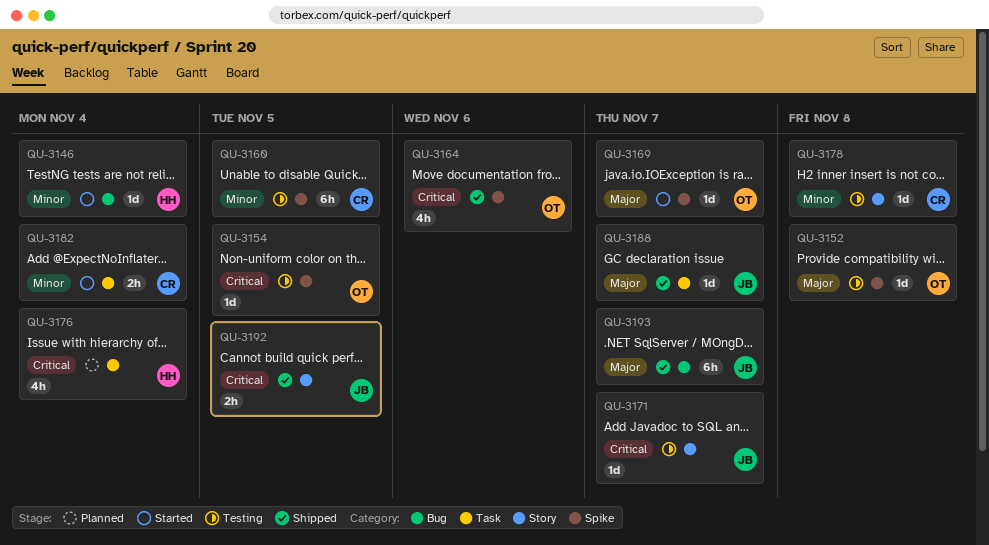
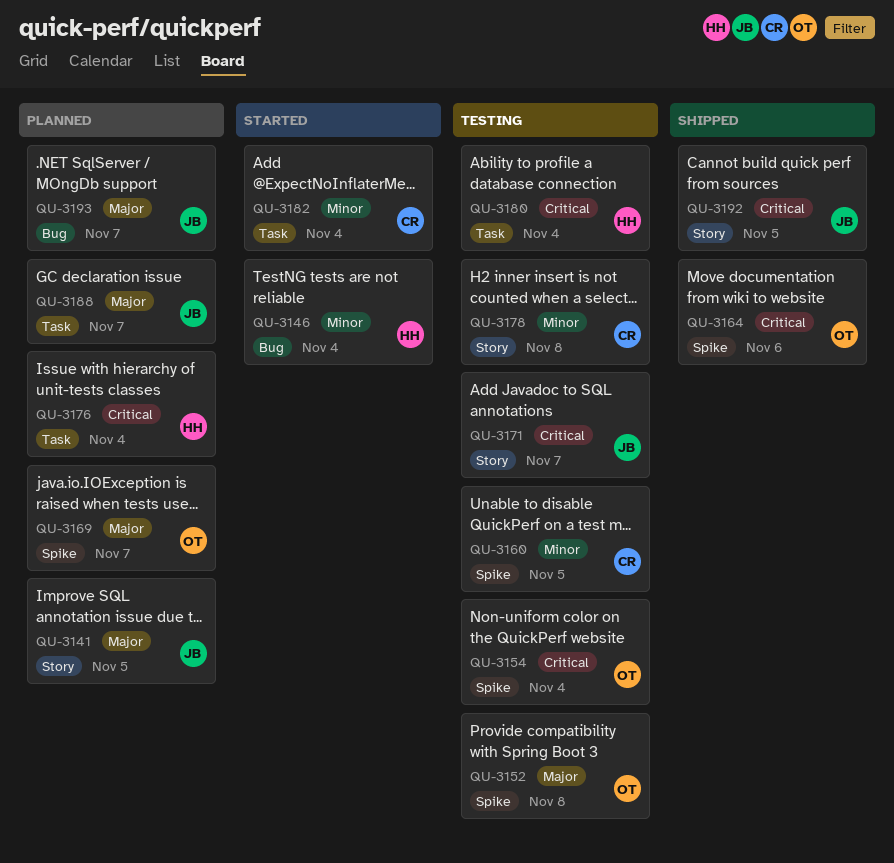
QU-3141: none -> present
QU-3154, due: Nov 5 -> Nov 4
QU-3169, status: Started -> Planned
QU-3180: none -> present
QU-3188, status: Shipped -> Planned
QU-3193, status: Shipped -> Planned

